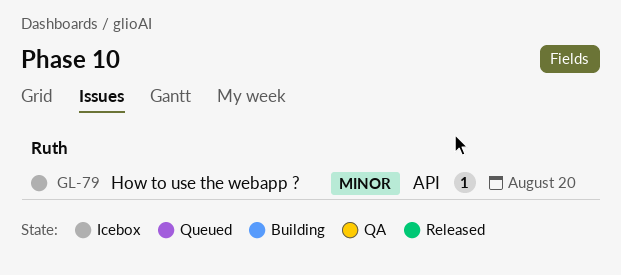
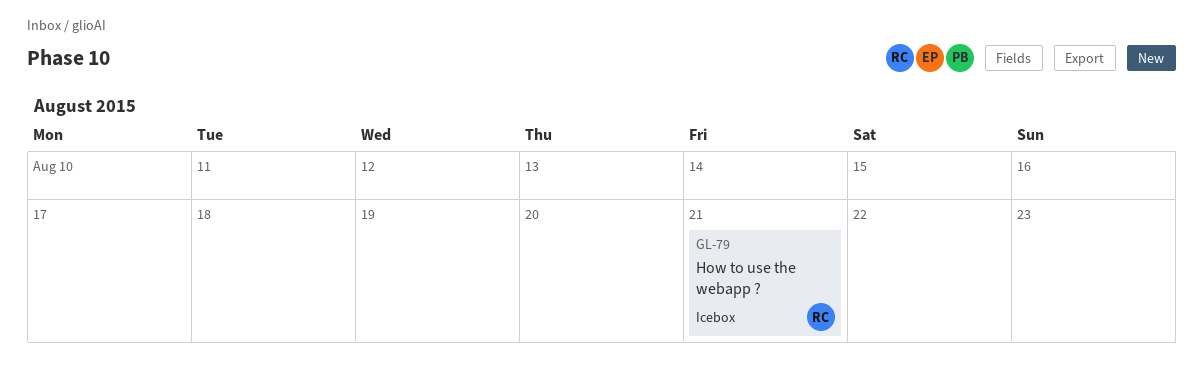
GL-79, due: Aug 20 -> Aug 21

